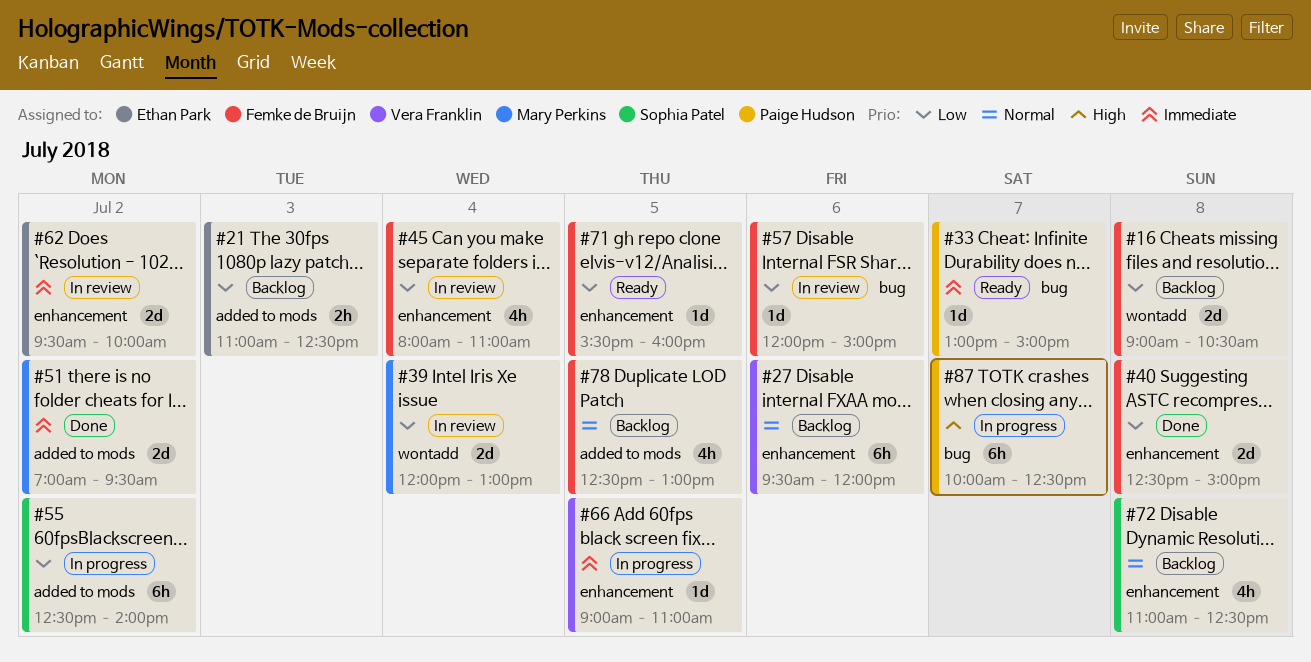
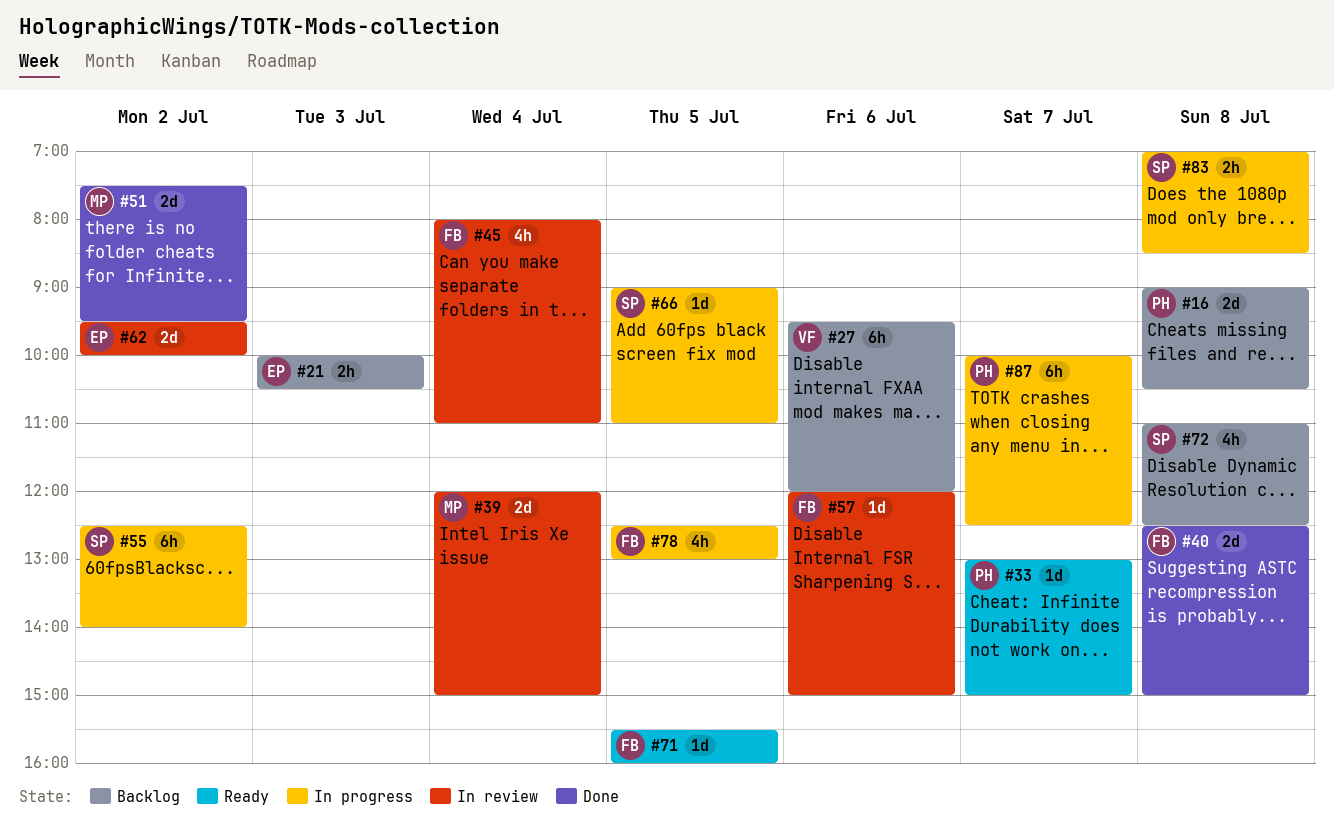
#16, owner: Femke de Bruijn -> Paige Hudson
#21, begins: 11:00 -> 10:00
#21, ends: 12:30 -> 10:30
#39, ends: 13:00 -> 15:00
#51, begins: 07:00 -> 07:30
#66, owner: Vera Franklin -> Sophia Patel
#78, status: Backlog -> In progress
#83: none -> present

